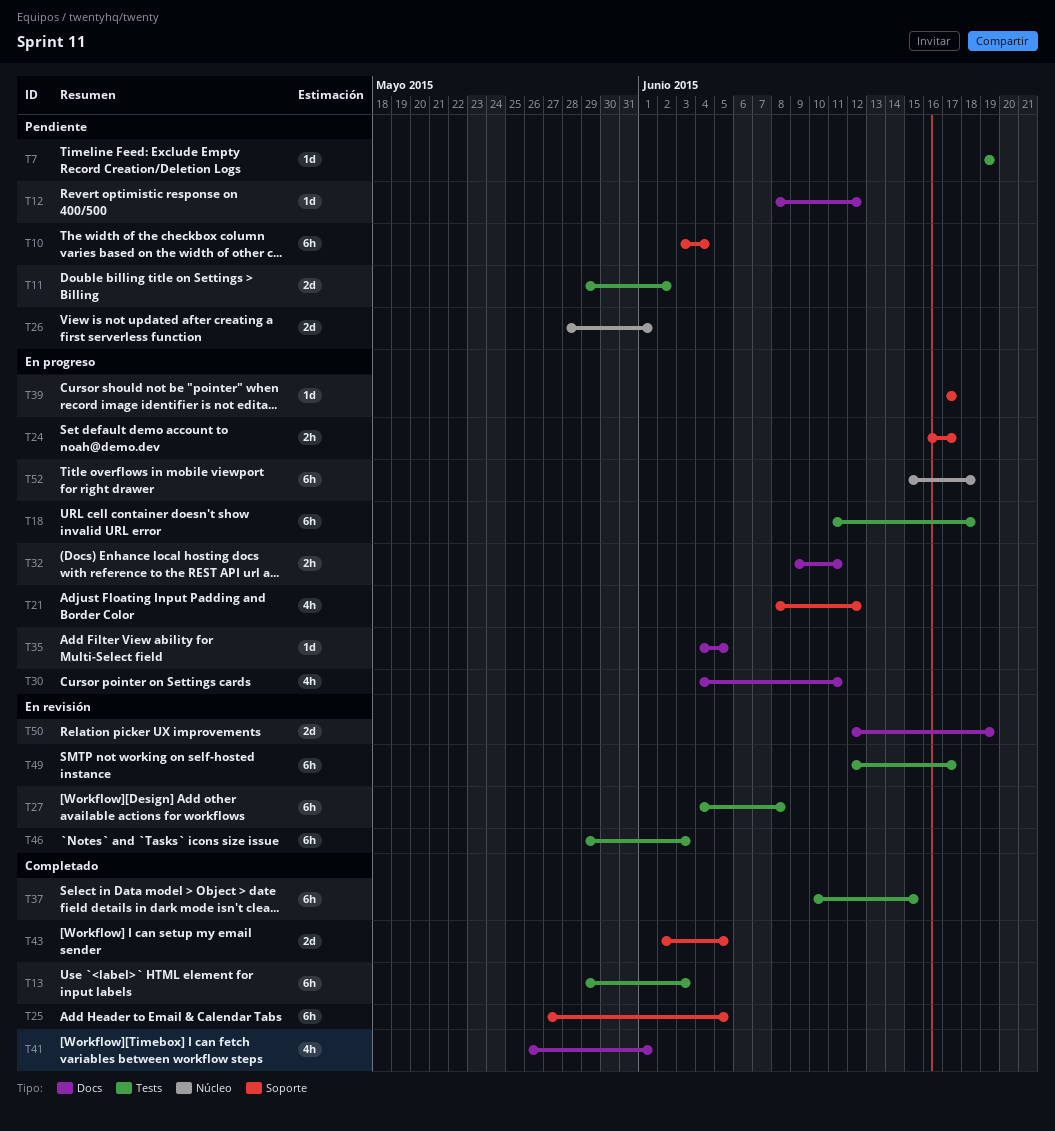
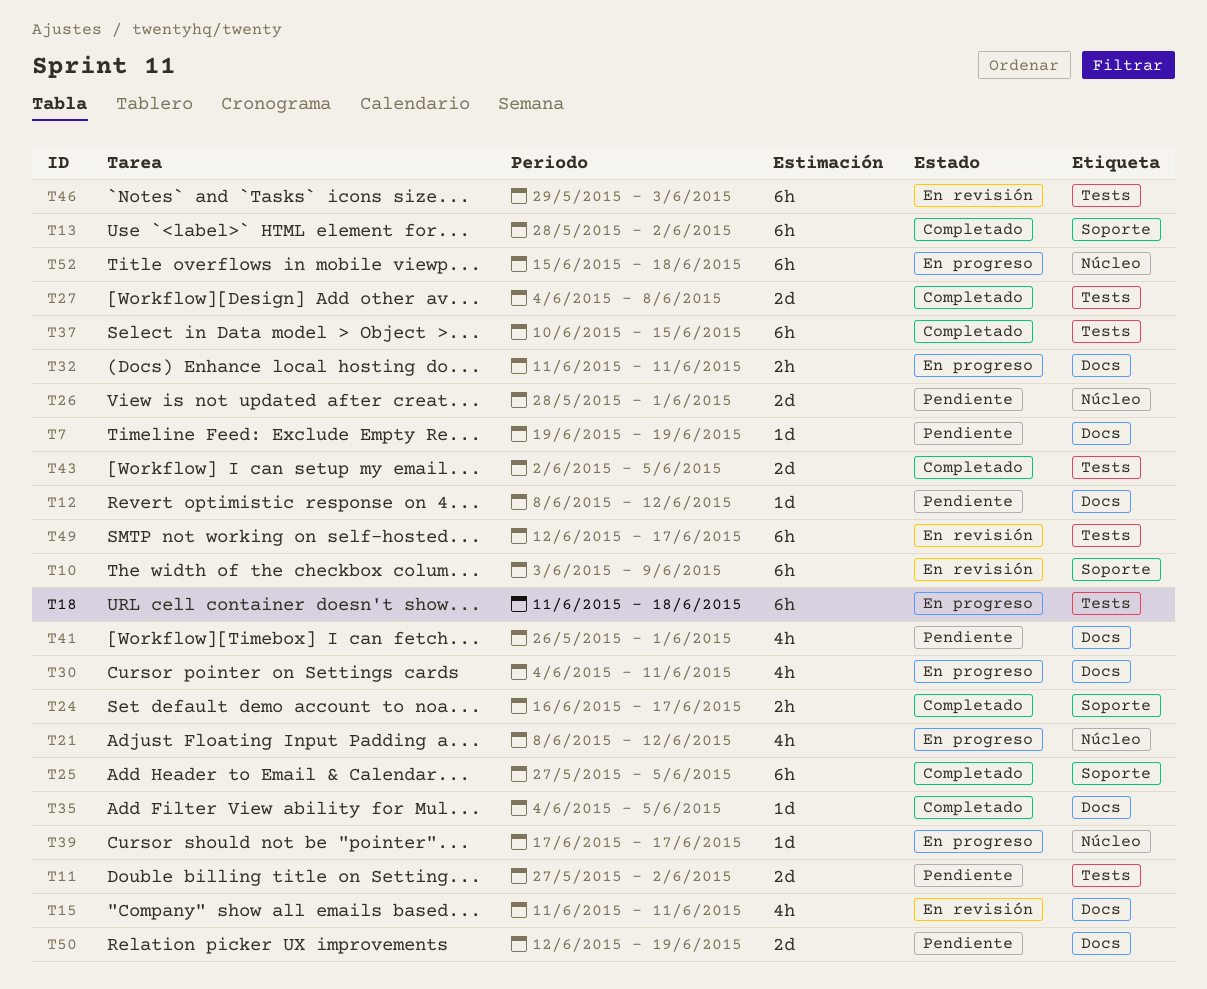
T7, label: Tests -> Docs
T10, status: Pendiente -> En revisión
T10, due: Jun 4 -> Jun 9
T11, start: May 29 -> May 27
T13, label: Tests -> Soporte
T13, start: May 29 -> May 28
T13, due: Jun 3 -> Jun 2
T15: none -> present
T21, label: Soporte -> Núcleo
T24, status: En progreso -> Completado
T27, status: En revisión -> Completado
T27, estimate: 6h -> 2d
T32, start: Jun 9 -> Jun 11
T35, status: En progreso -> Completado
T39, label: Soporte -> Núcleo
T41, status: Completado -> Pendiente
T43, label: Soporte -> Tests
T50, status: En revisión -> Pendiente

